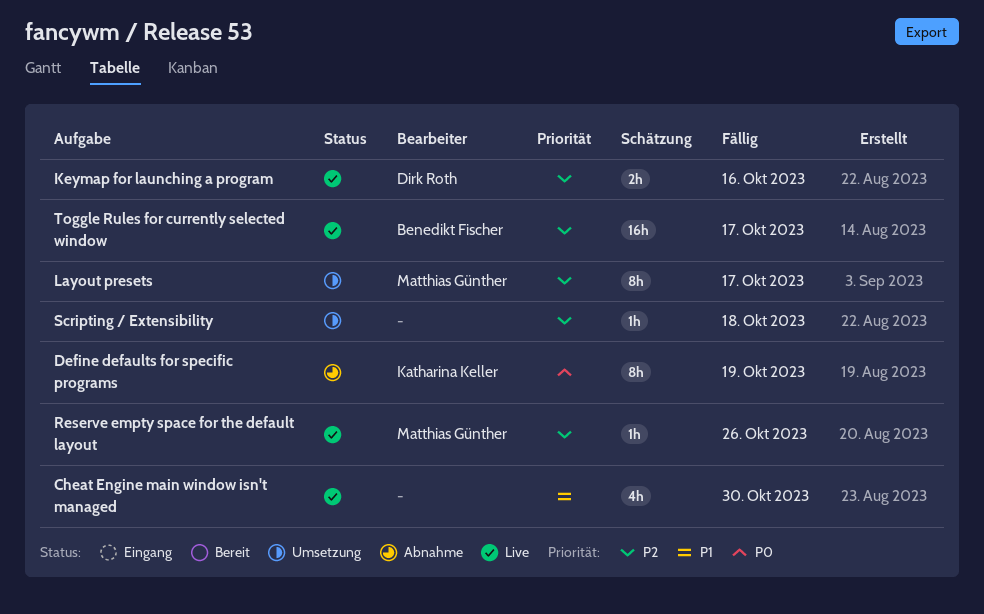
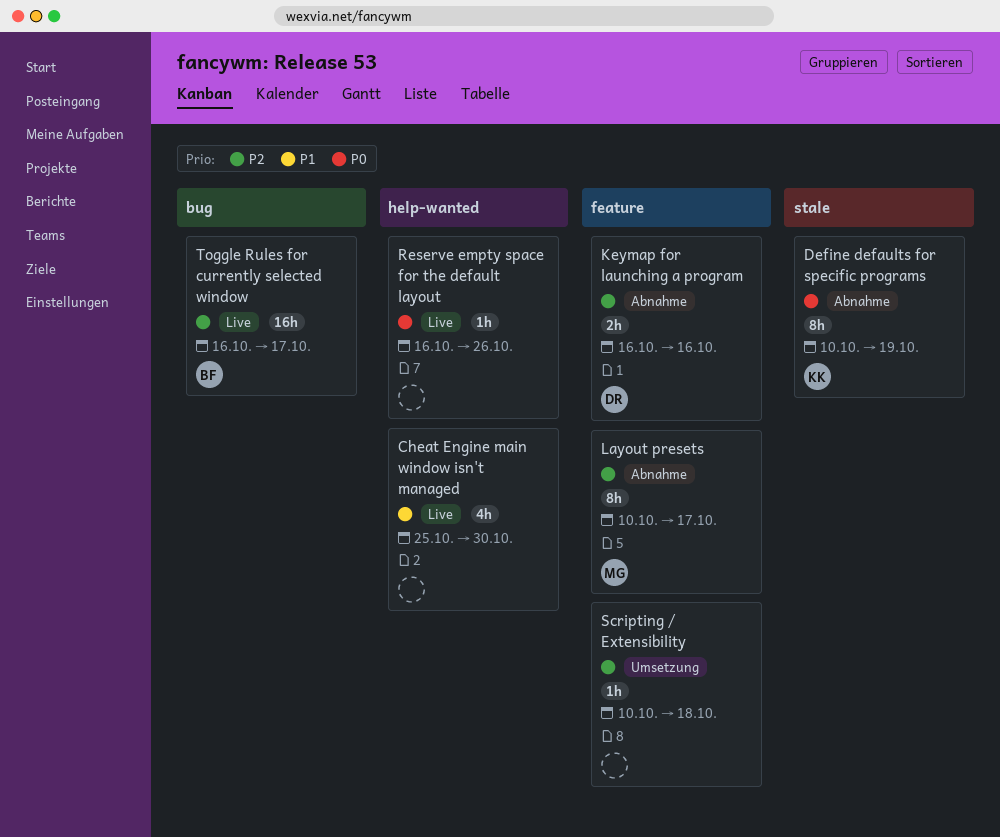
Keymap for launching a program, status: Live -> Abnahme
Layout presets, status: Umsetzung -> Abnahme
Reserve empty space for the default layout, owner: Matthias Günther -> none
Reserve empty space for the default layout, priority: P2 -> P0

